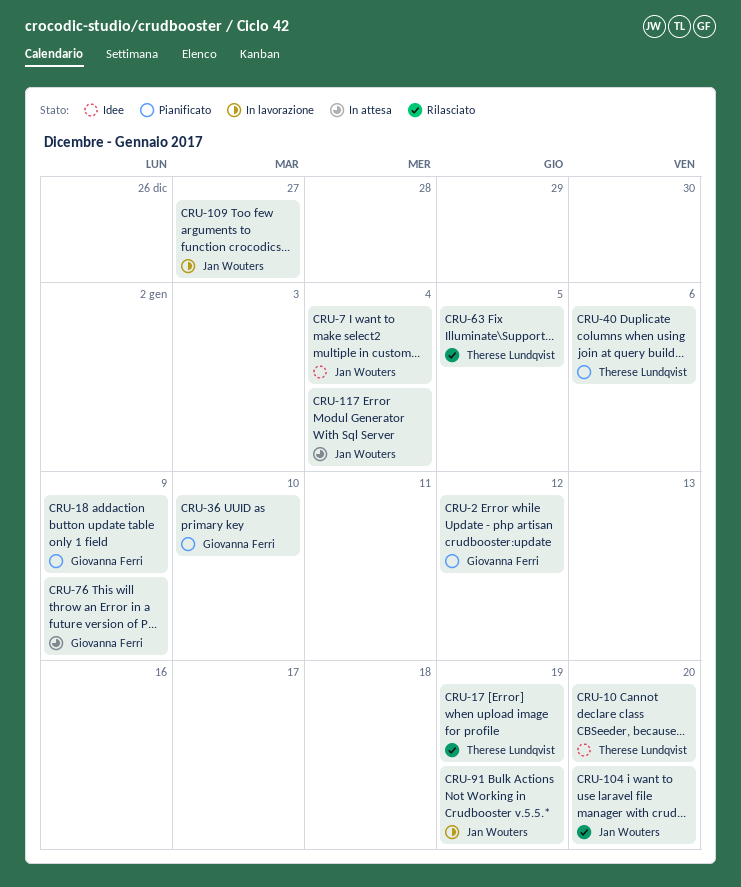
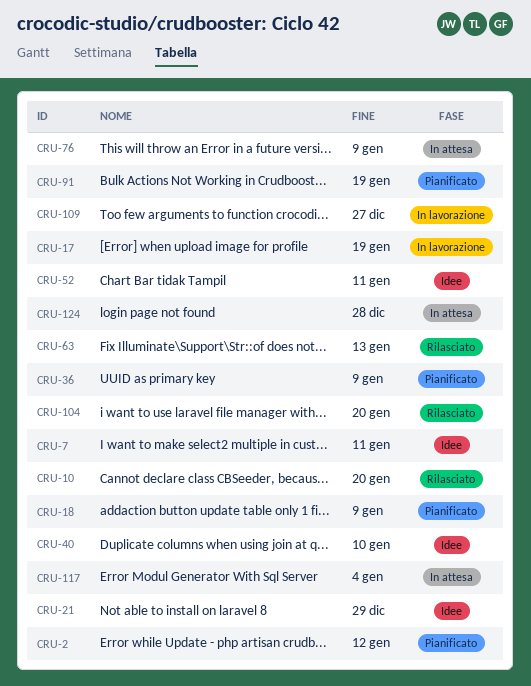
CRU-7, due: Jan 4 -> Jan 11
CRU-10, status: Idee -> Rilasciato
CRU-17, status: Rilasciato -> In lavorazione
CRU-21: none -> present
CRU-36, due: Jan 10 -> Jan 9
CRU-40, status: Pianificato -> Idee
CRU-40, due: Jan 6 -> Jan 10
CRU-52: none -> present
CRU-63, due: Jan 5 -> Jan 13
CRU-91, status: In lavorazione -> Pianificato
CRU-124: none -> present

